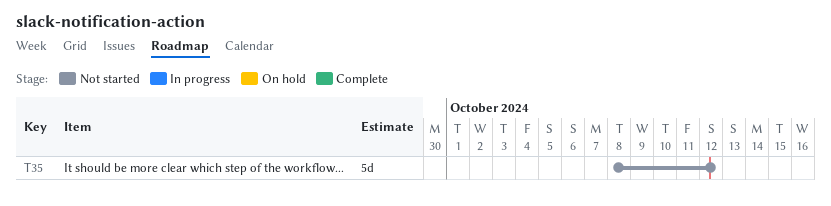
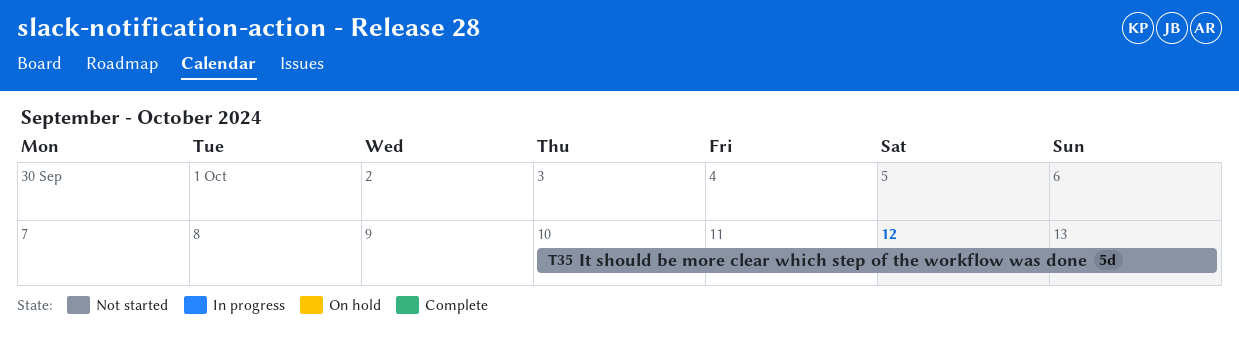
T35, start: Oct 8 -> Oct 10
T35, due: Oct 12 -> Oct 13

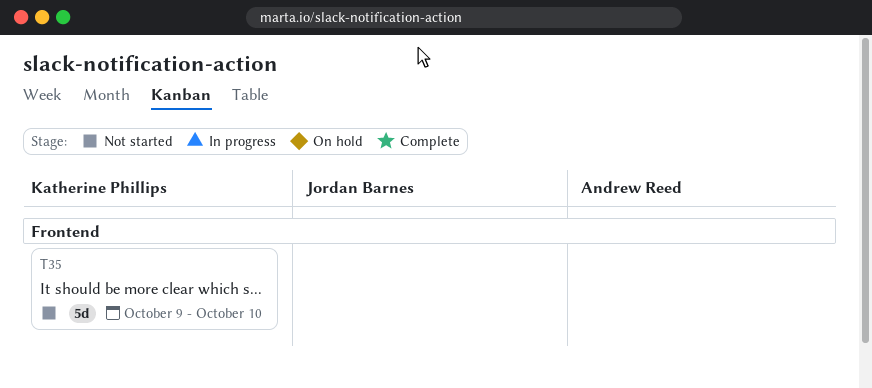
T35, start: Oct 10 -> Oct 9
T35, due: Oct 13 -> Oct 10

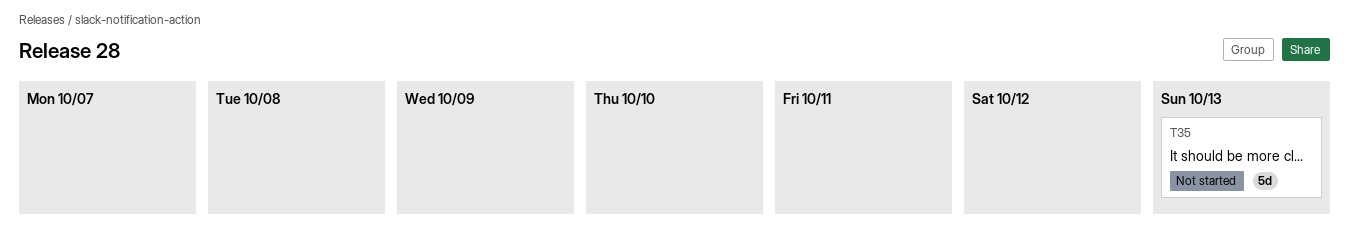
T35, due: Oct 10 -> Oct 13

